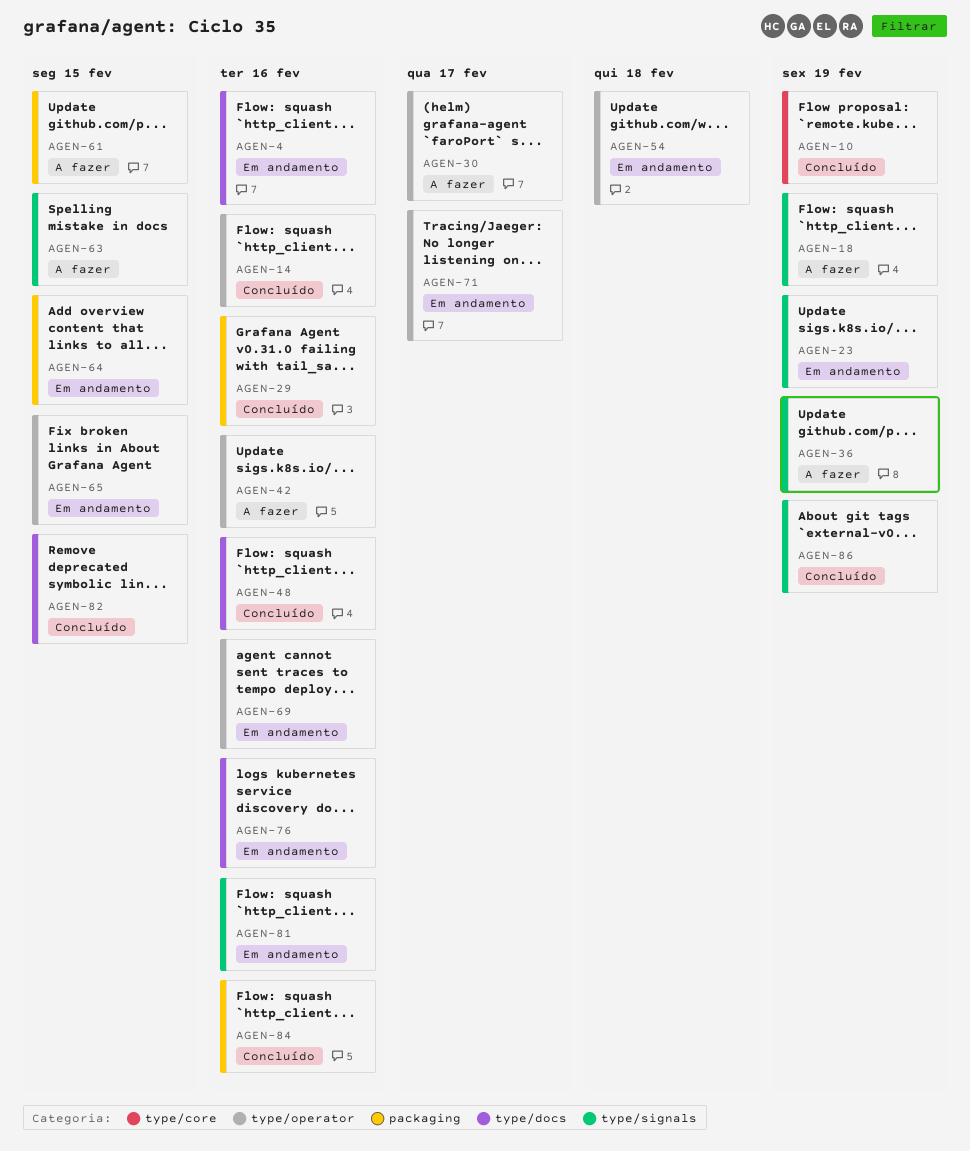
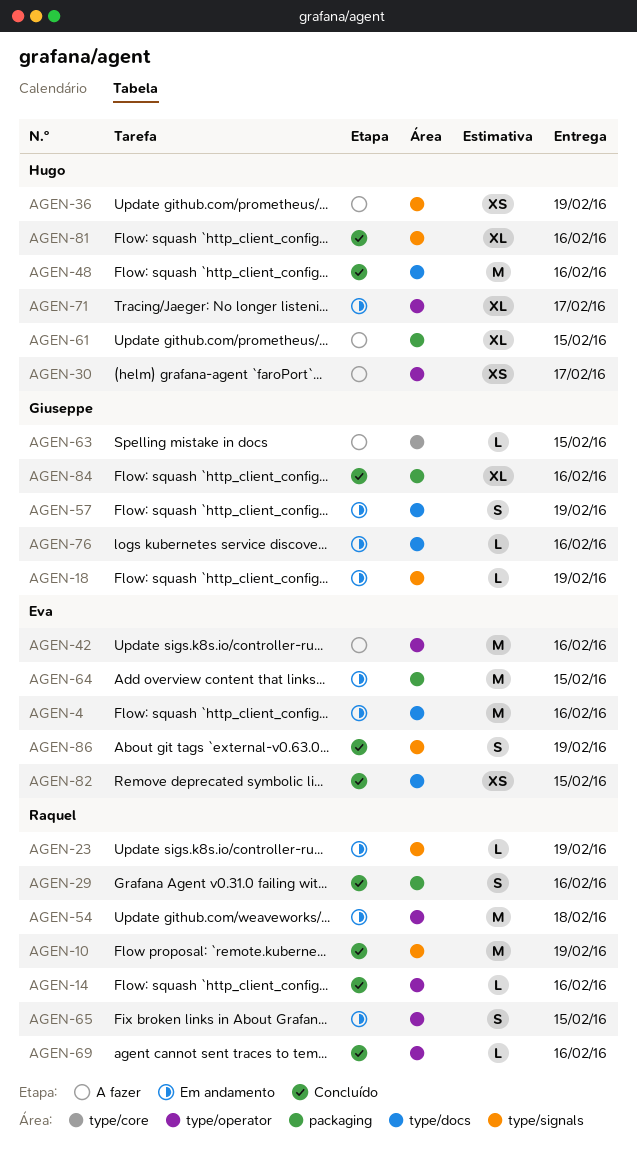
AGEN-10, label: type/core -> type/signals
AGEN-18, status: A fazer -> Em andamento
AGEN-57: none -> present
AGEN-63, label: type/signals -> type/core
AGEN-69, status: Em andamento -> Concluído
AGEN-81, status: Em andamento -> Concluído

